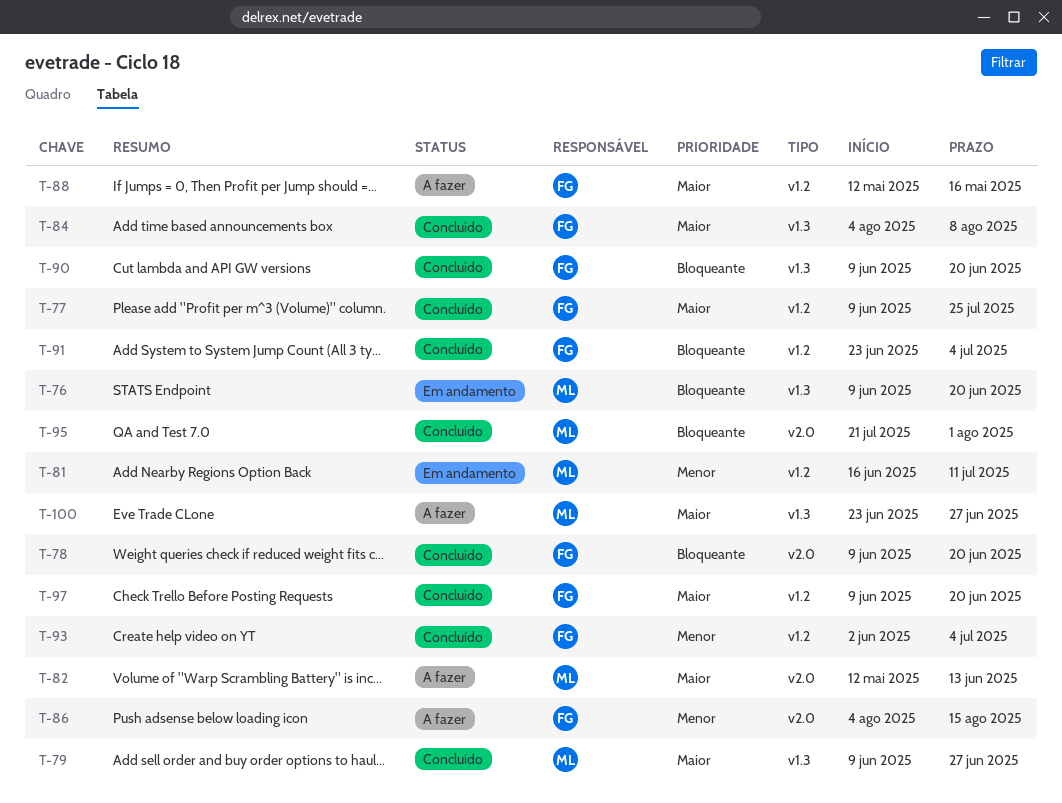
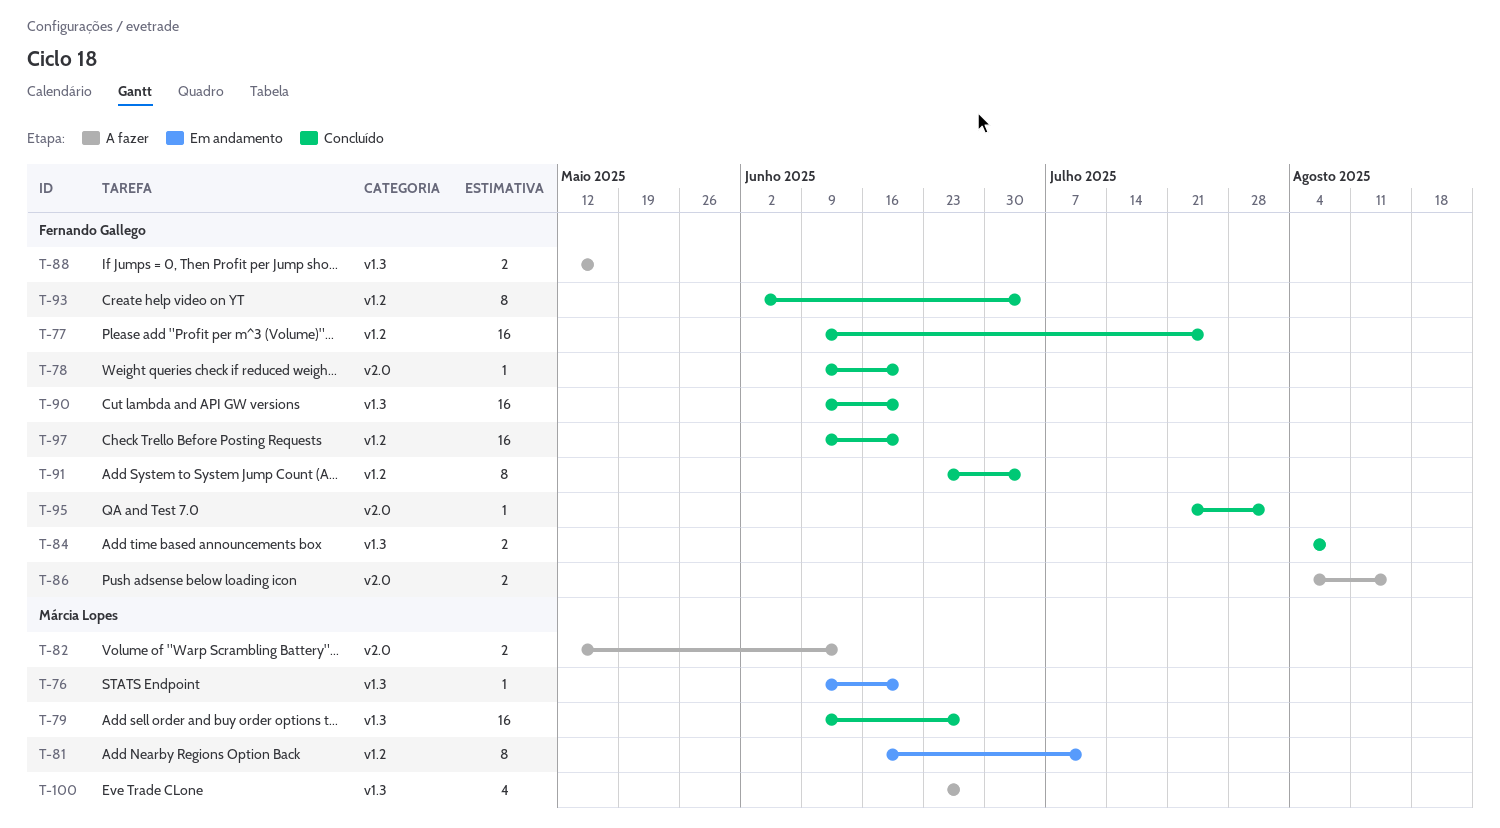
T-88, label: v1.2 -> v1.3
T-95, owner: Márcia Lopes -> Fernando Gallego

